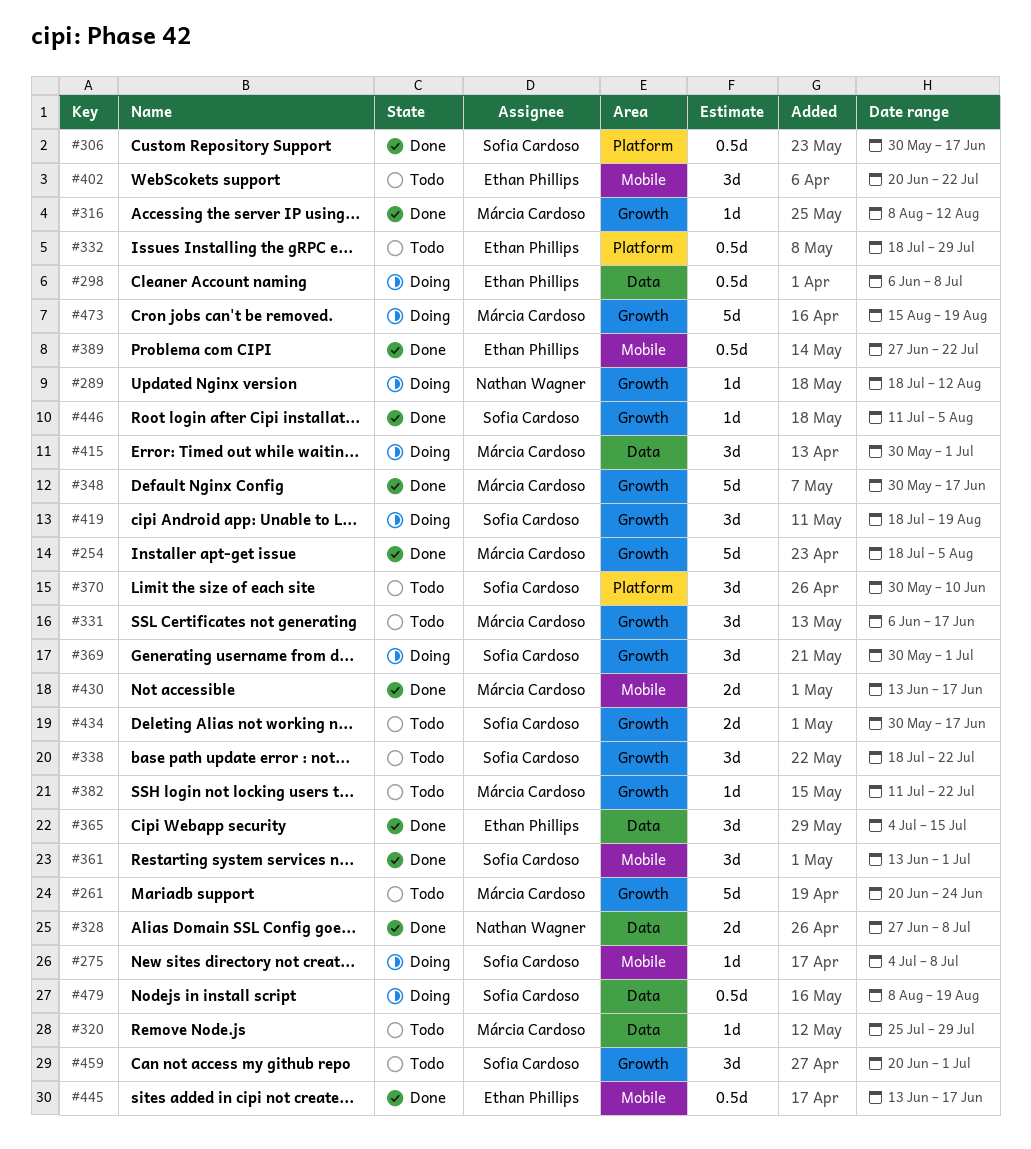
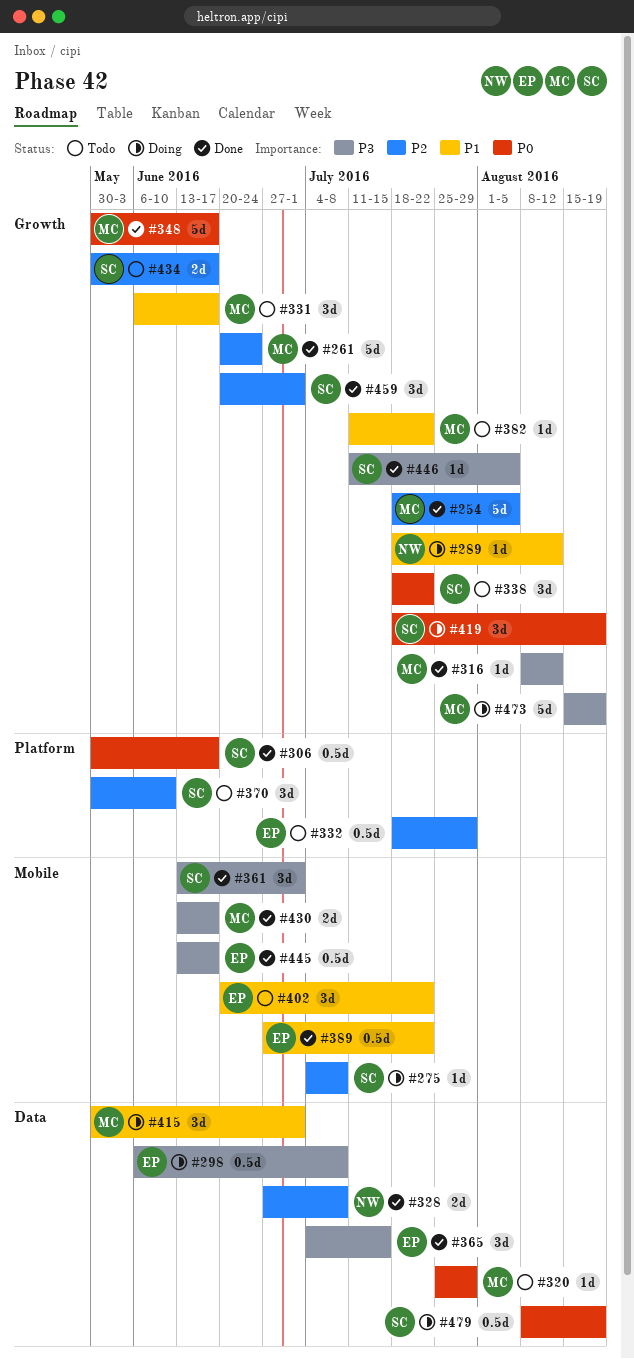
#261, status: Todo -> Done
#369: present -> none
#459, status: Todo -> Done

